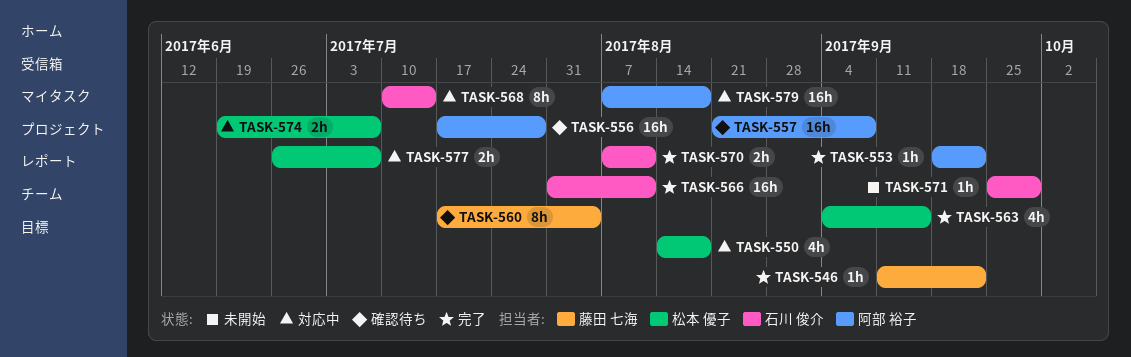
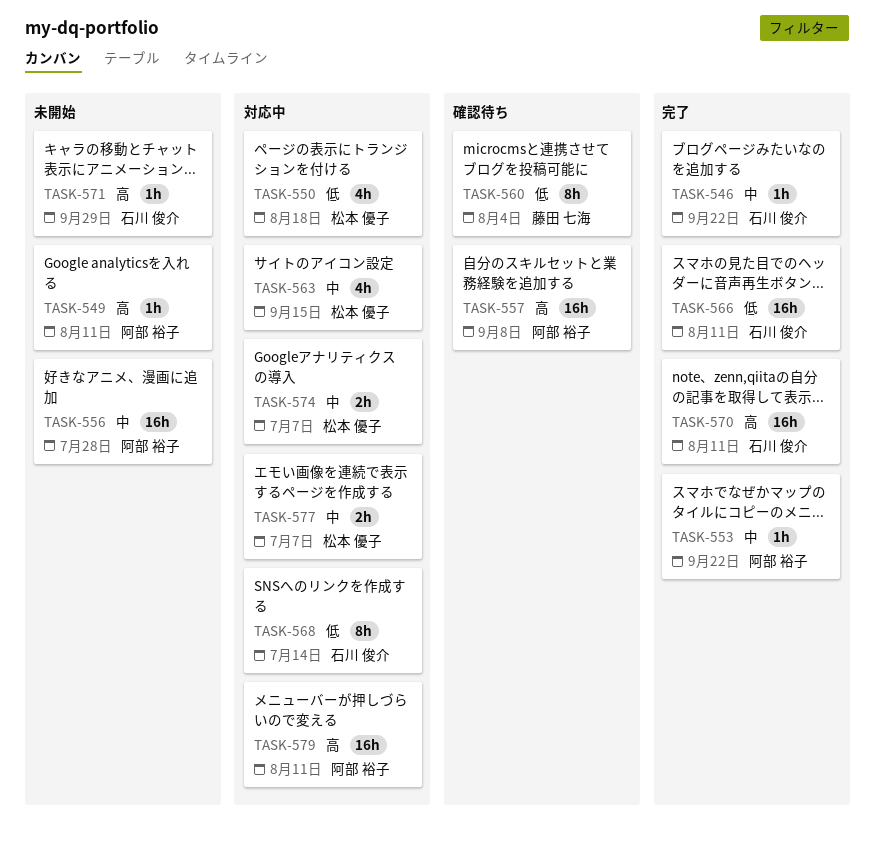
TASK-546, owner: 藤田 七海 -> 石川 俊介
TASK-549: none -> present
TASK-556, status: 確認待ち -> 未開始
TASK-563, status: 完了 -> 対応中
TASK-570, estimate: 2h -> 16h
TASK-579, due: Aug 18 -> Aug 11

